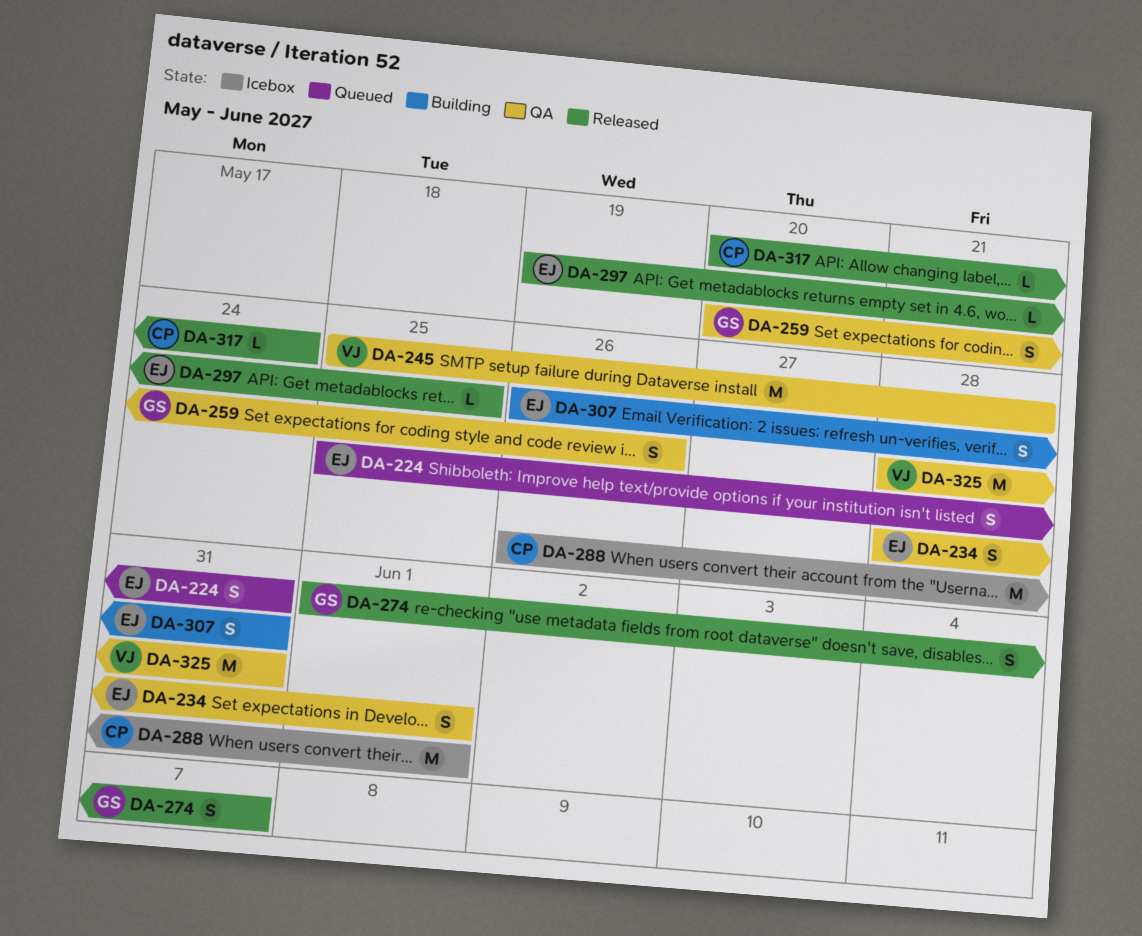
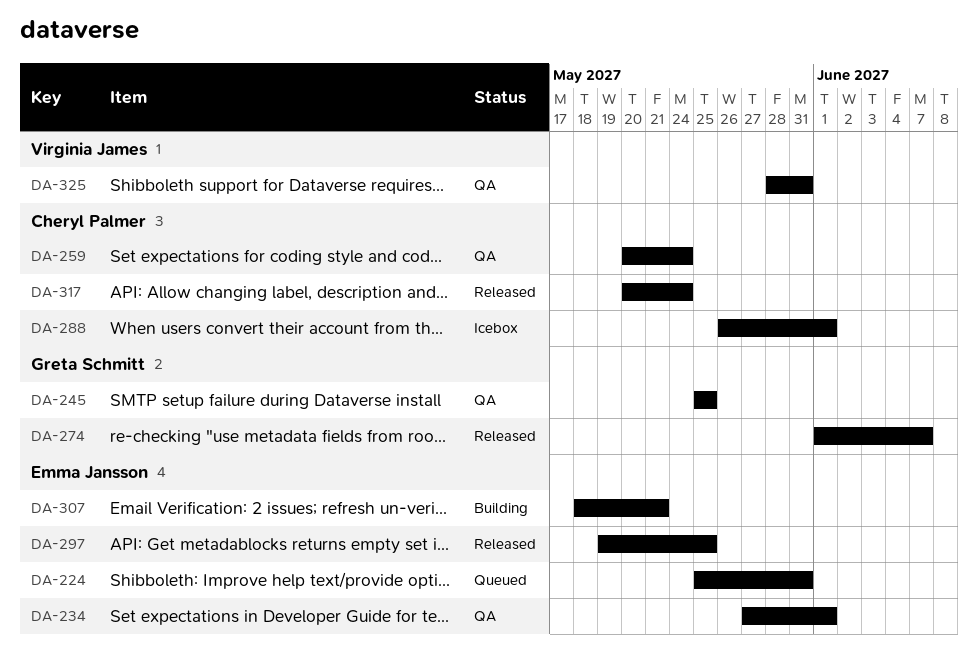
DA-234, start: May 28 -> May 27
DA-245, owner: Virginia James -> Greta Schmitt
DA-245, due: May 28 -> May 25
DA-259, owner: Greta Schmitt -> Cheryl Palmer
DA-259, due: May 26 -> May 24
DA-307, start: May 26 -> May 18
DA-307, due: May 31 -> May 21

